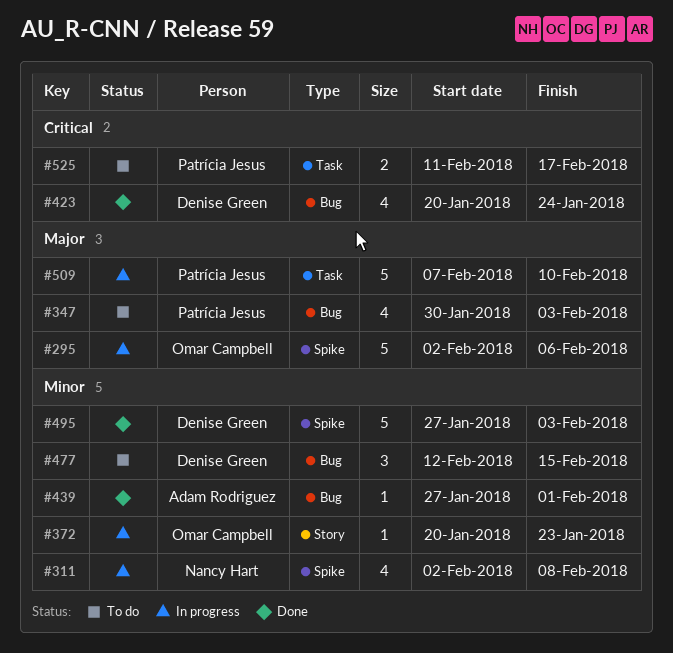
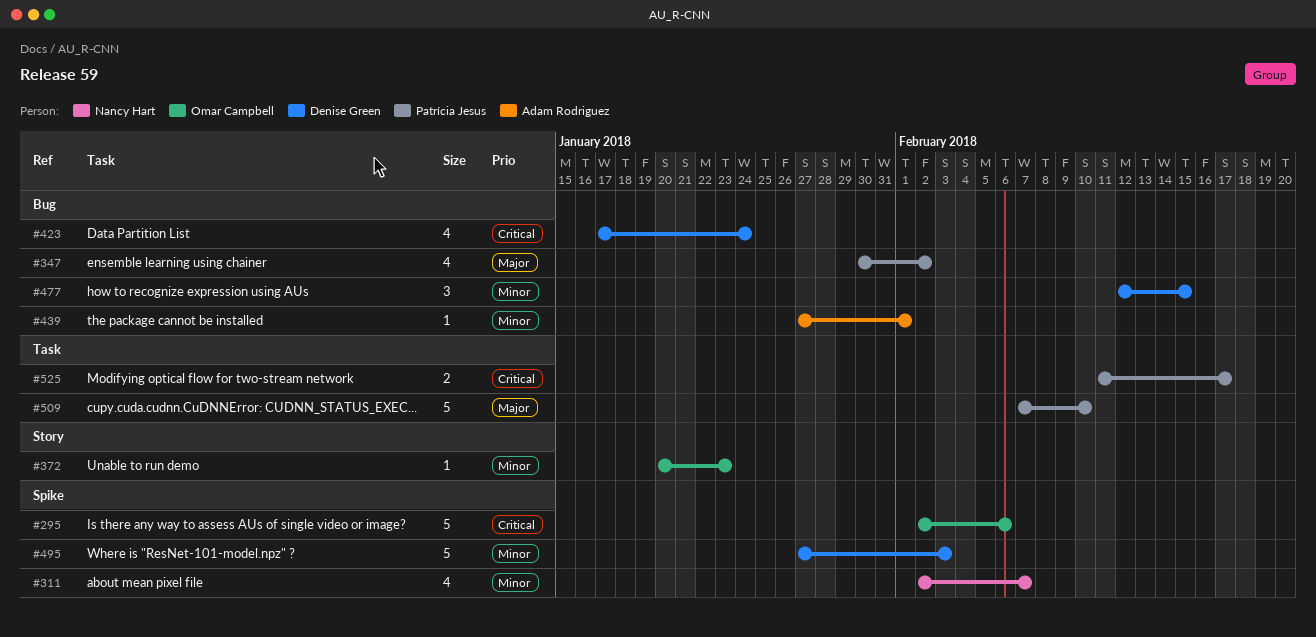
#295, priority: Major -> Critical
#311, due: Feb 8 -> Feb 7
#347, due: Feb 3 -> Feb 2
#423, start: Jan 20 -> Jan 17

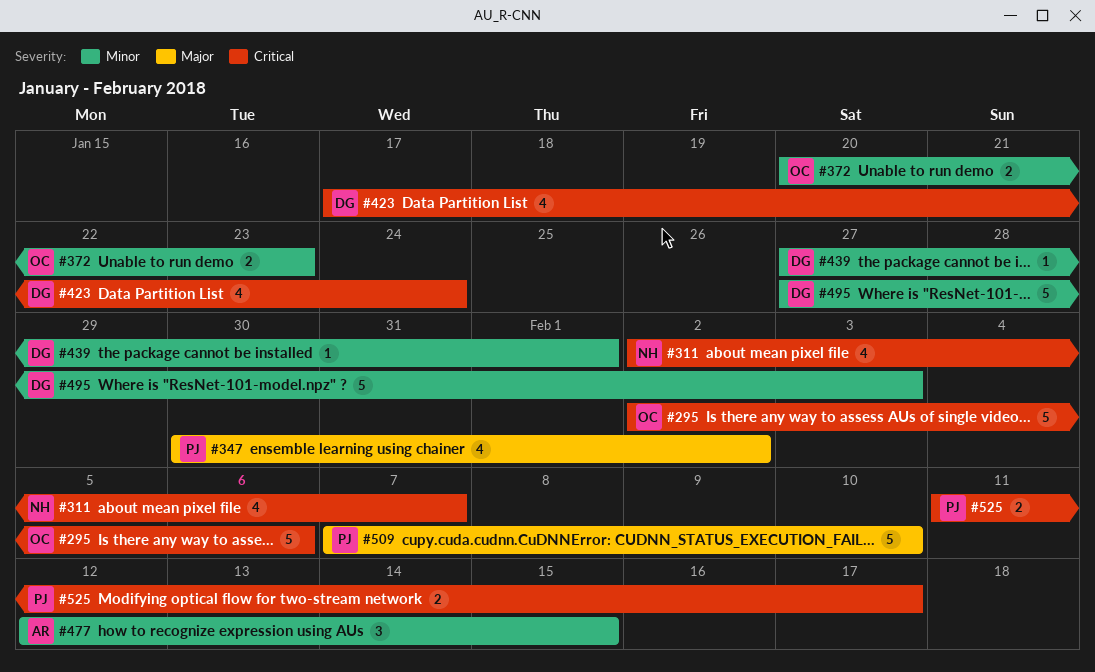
#311, priority: Minor -> Critical
#372, estimate: 1 -> 2
#439, owner: Adam Rodriguez -> Denise Green
#477, owner: Denise Green -> Adam Rodriguez

